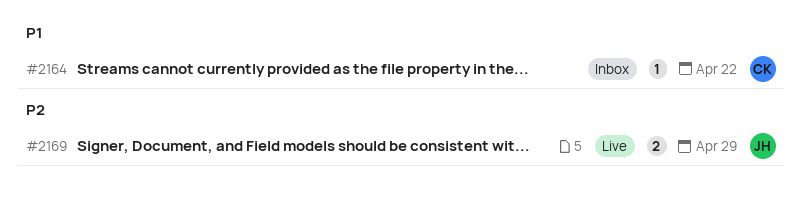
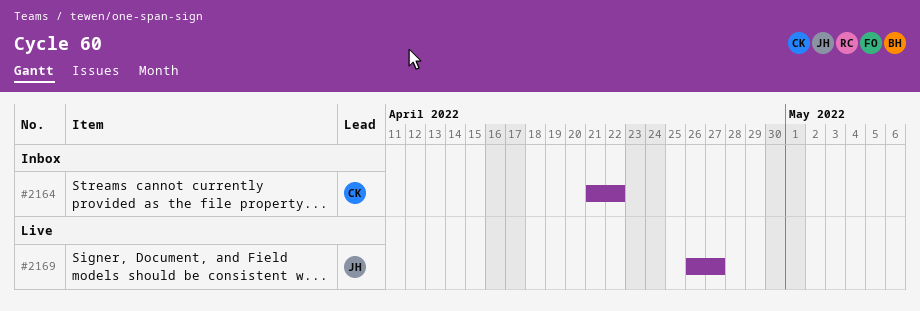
#2169, due: Apr 29 -> Apr 27

